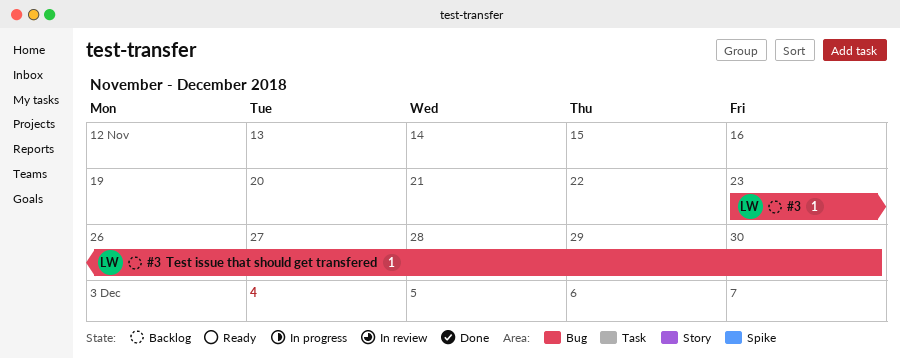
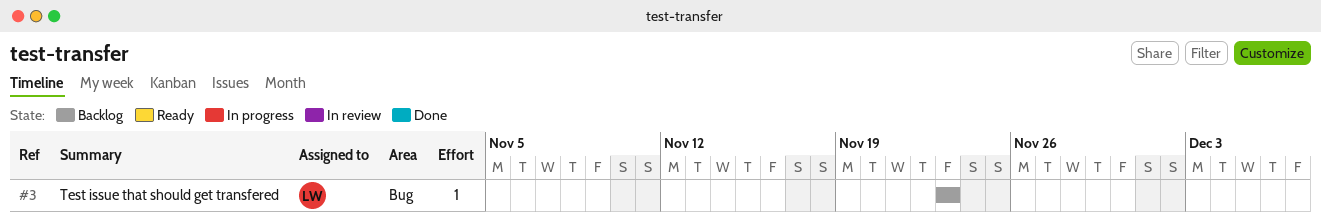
#3, due: Nov 30 -> Nov 23

